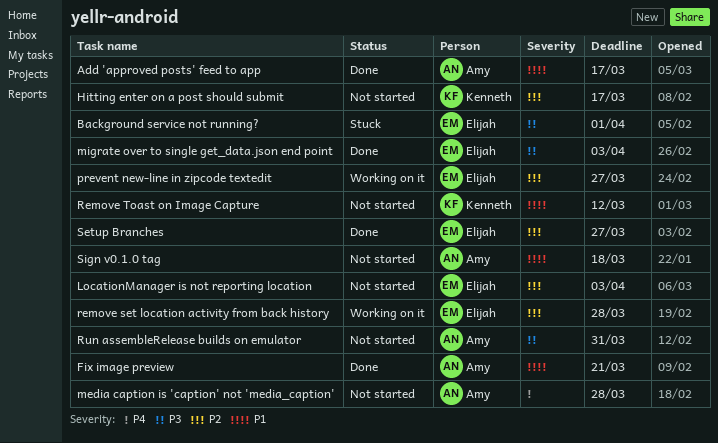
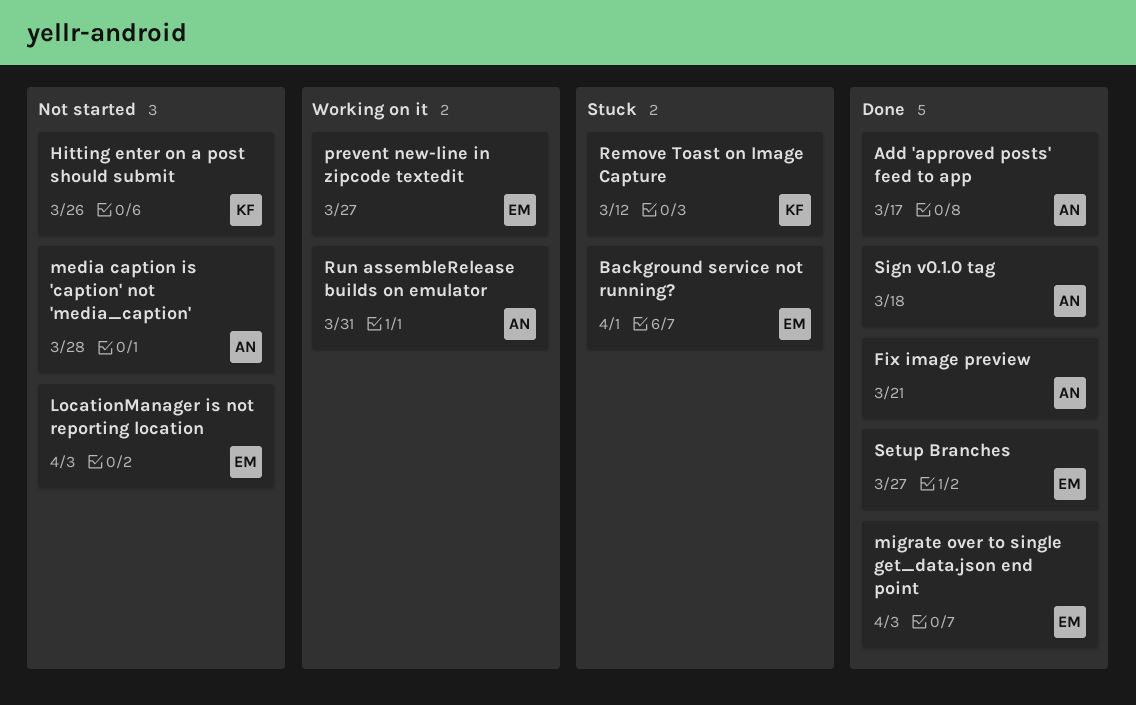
Hitting enter on a post should submit, due: Mar 17 -> Mar 26
remove set location activity from back history: present -> none
Remove Toast on Image Capture, status: Not started -> Stuck
Run assembleRelease builds on emulator, status: Not started -> Working on it
Sign v0.1.0 tag, status: Not started -> Done

